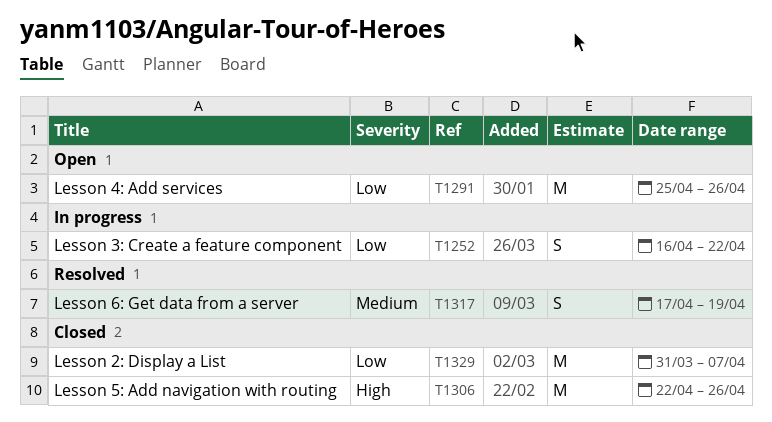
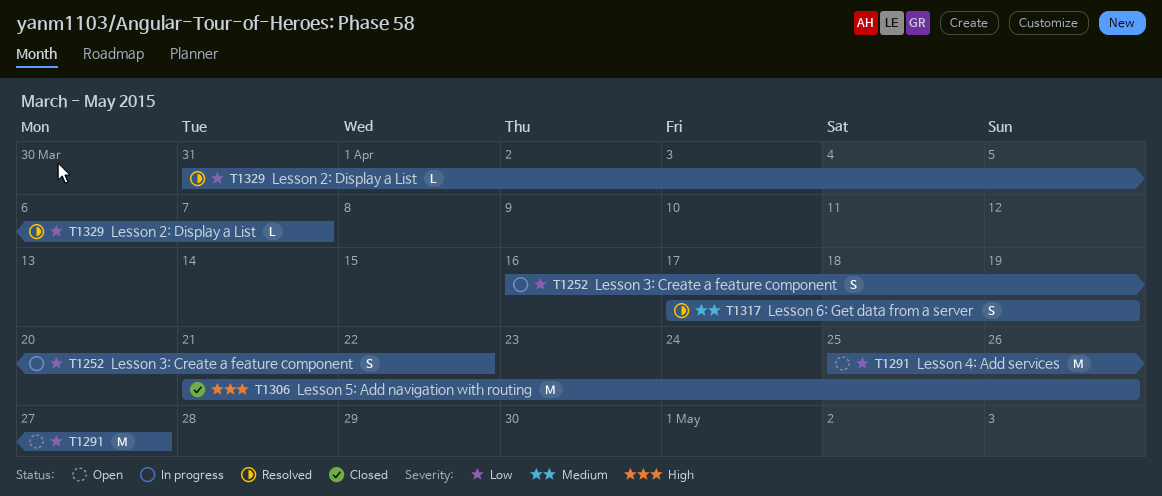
T1291, due: Apr 26 -> Apr 27
T1306, start: Apr 22 -> Apr 21
T1329, status: Closed -> Resolved
T1329, estimate: M -> L

